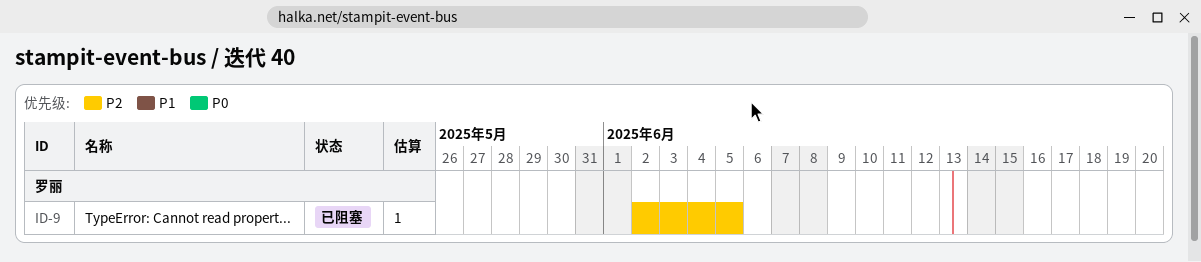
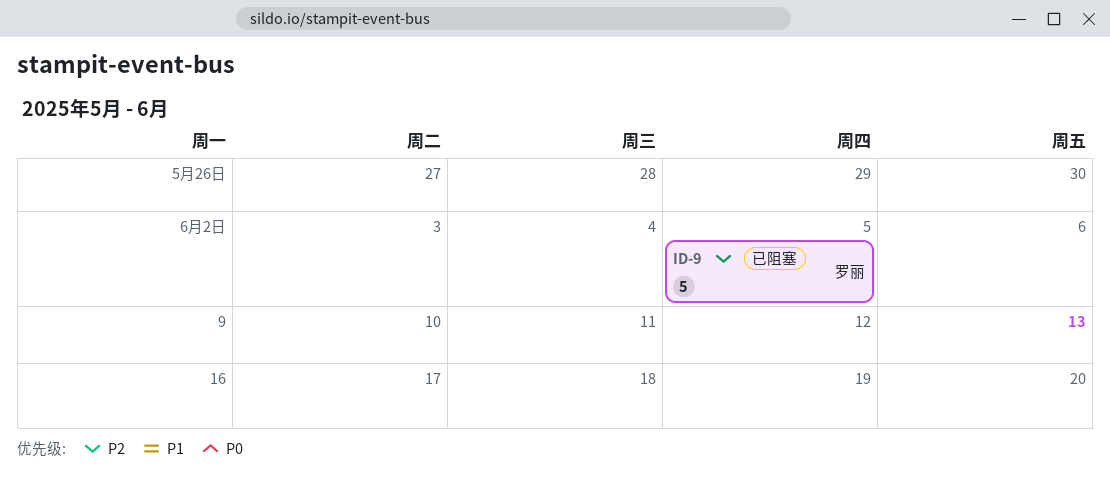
ID-9, estimate: 1 -> 5

